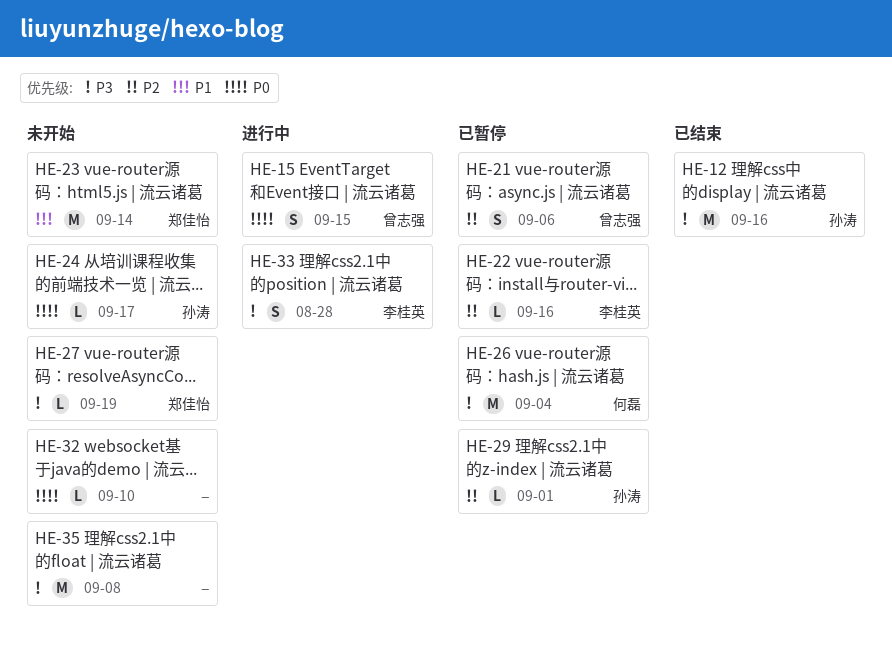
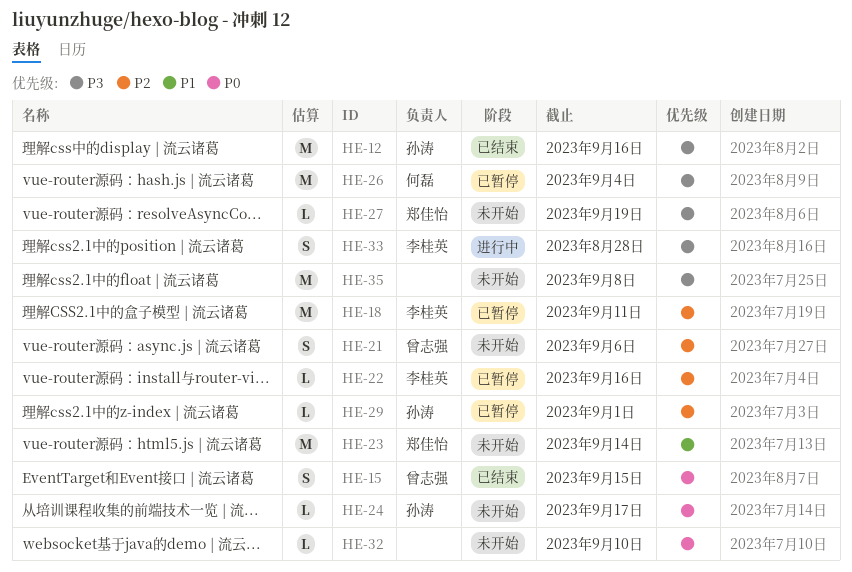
HE-15, status: 进行中 -> 已结束
HE-18: none -> present
HE-21, status: 已暂停 -> 未开始

